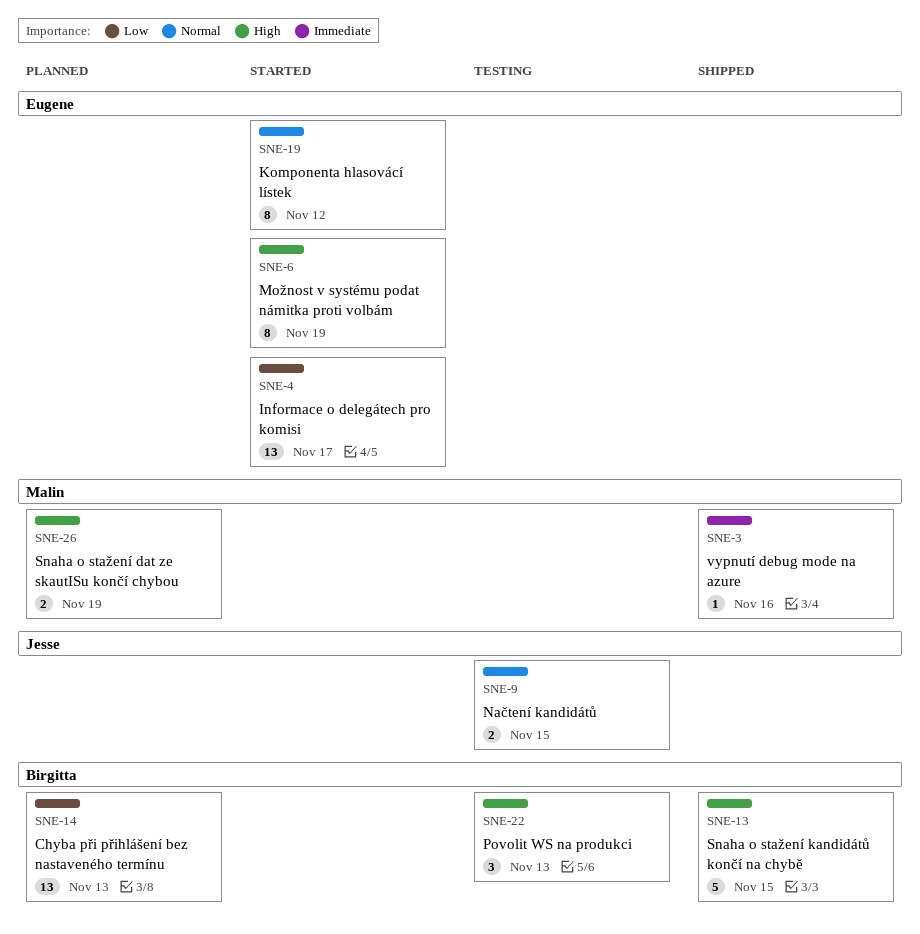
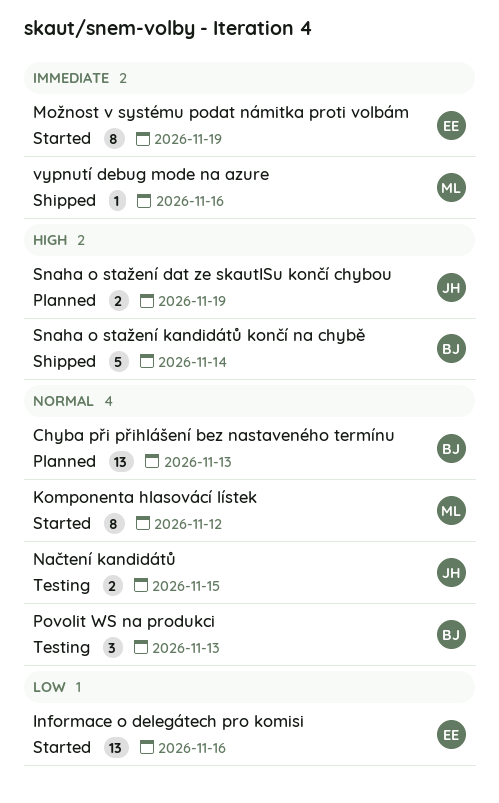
Chyba při přihlášení bez nastaveného termínu, priority: Low -> Normal
Informace o delegátech pro komisi, due: Nov 17 -> Nov 16
Komponenta hlasovácí lístek, owner: Eugene -> Malin
Možnost v systému podat námitka proti volbám, priority: High -> Immediate
Povolit WS na produkci, priority: High -> Normal
Snaha o stažení dat ze skautISu končí chybou, owner: Malin -> Jesse
Snaha o stažení kandidátů končí na chybě, due: Nov 15 -> Nov 14

